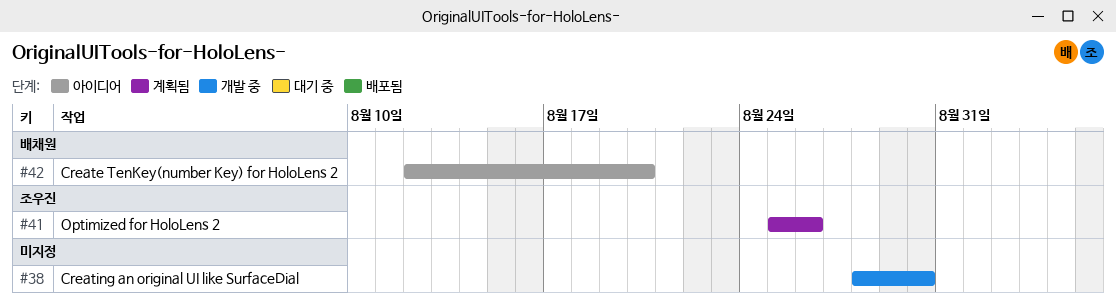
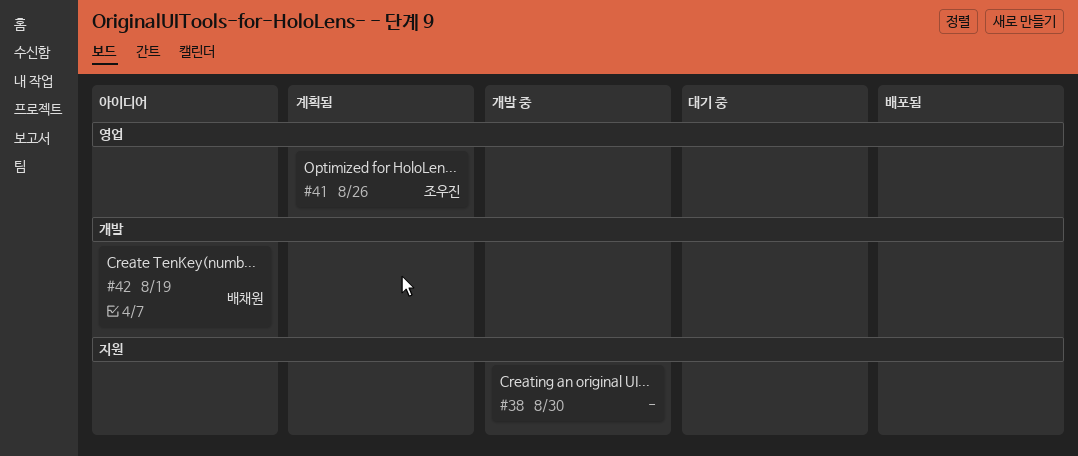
#42, due: Aug 20 -> Aug 19

